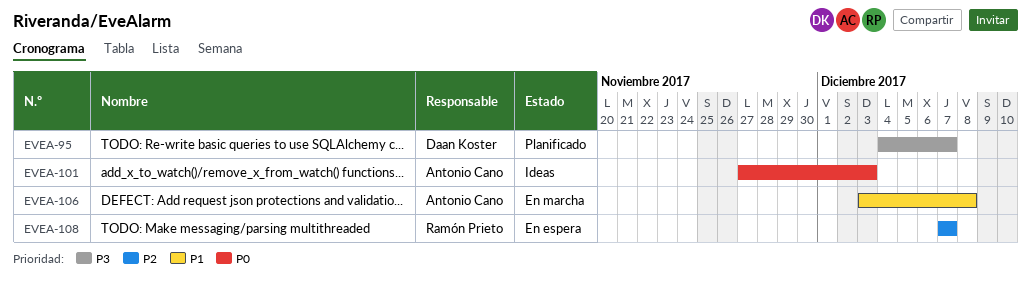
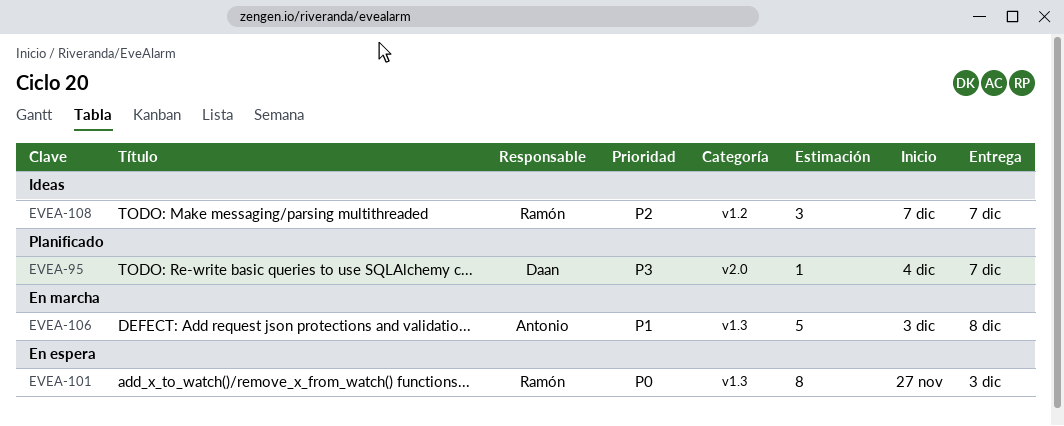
EVEA-101, status: Ideas -> En espera
EVEA-101, owner: Antonio Cano -> Ramón Prieto
EVEA-108, status: En espera -> Ideas

